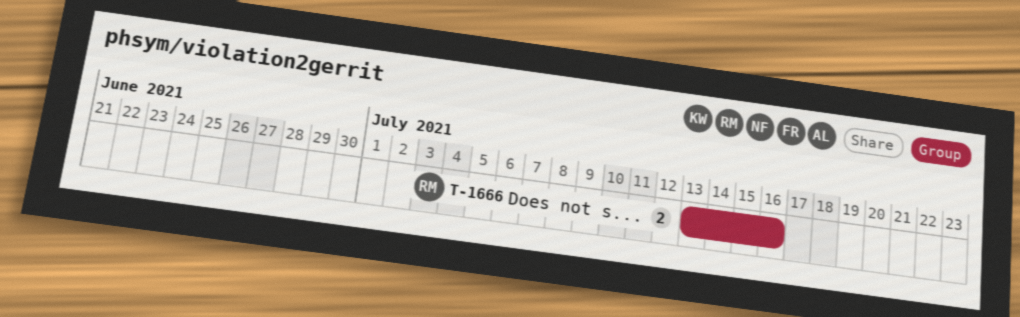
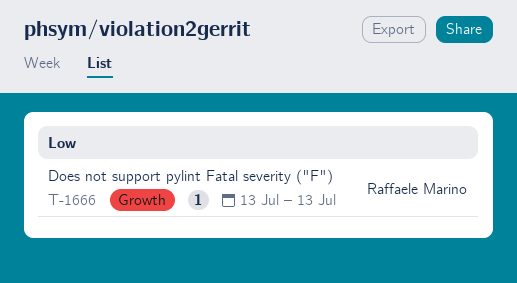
T-1666, estimate: 2 -> 1
T-1666, due: Jul 16 -> Jul 13

